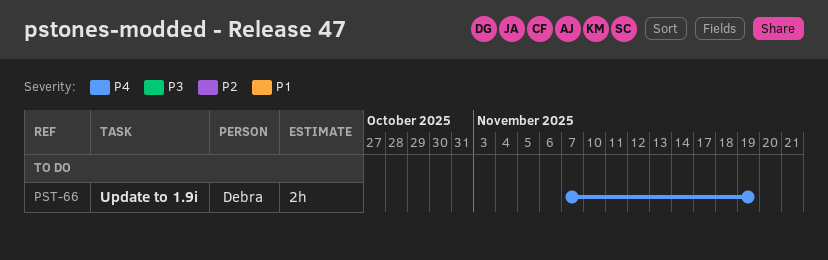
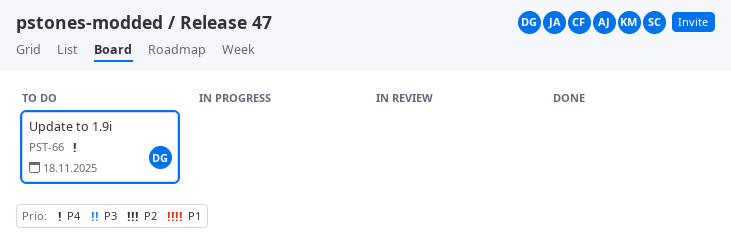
PST-66, due: Nov 19 -> Nov 18

